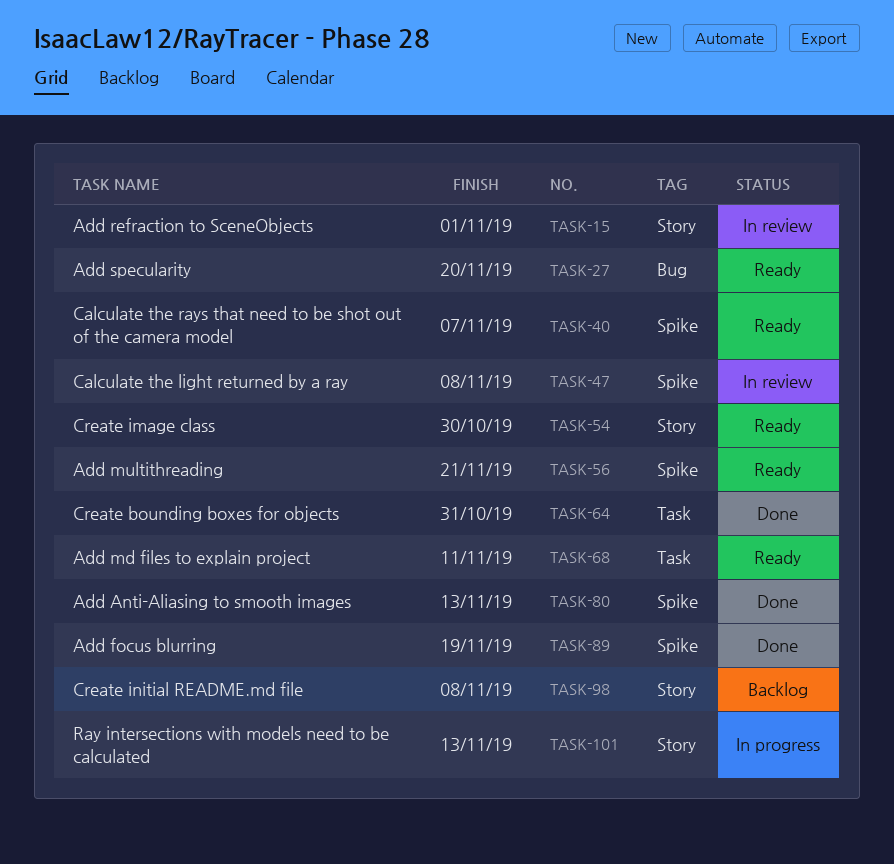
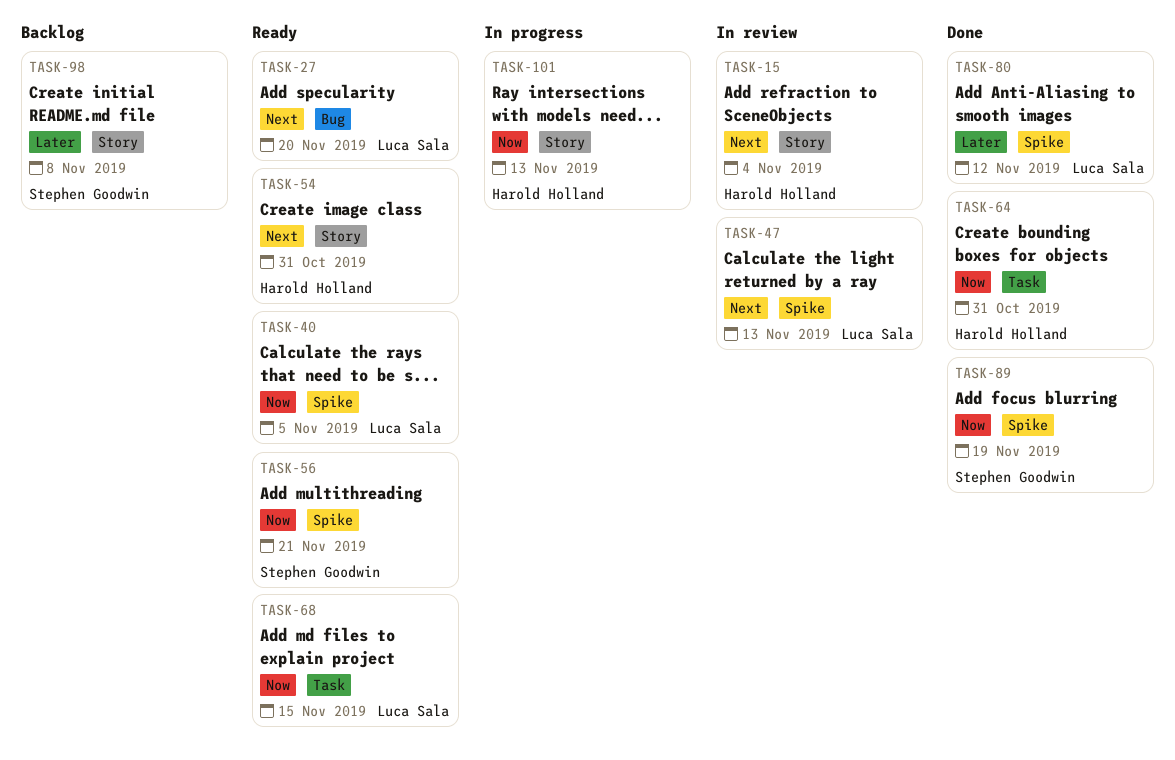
TASK-15, due: Nov 1 -> Nov 4
TASK-40, due: Nov 7 -> Nov 5
TASK-47, due: Nov 8 -> Nov 13
TASK-54, due: Oct 30 -> Oct 31
TASK-68, due: Nov 11 -> Nov 15
TASK-80, due: Nov 13 -> Nov 12

